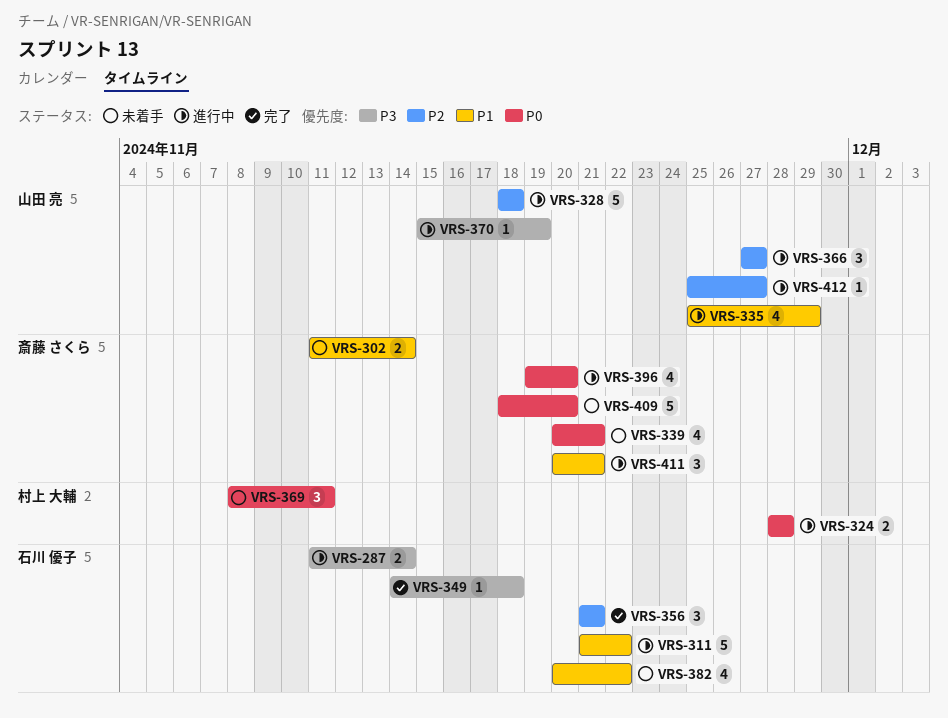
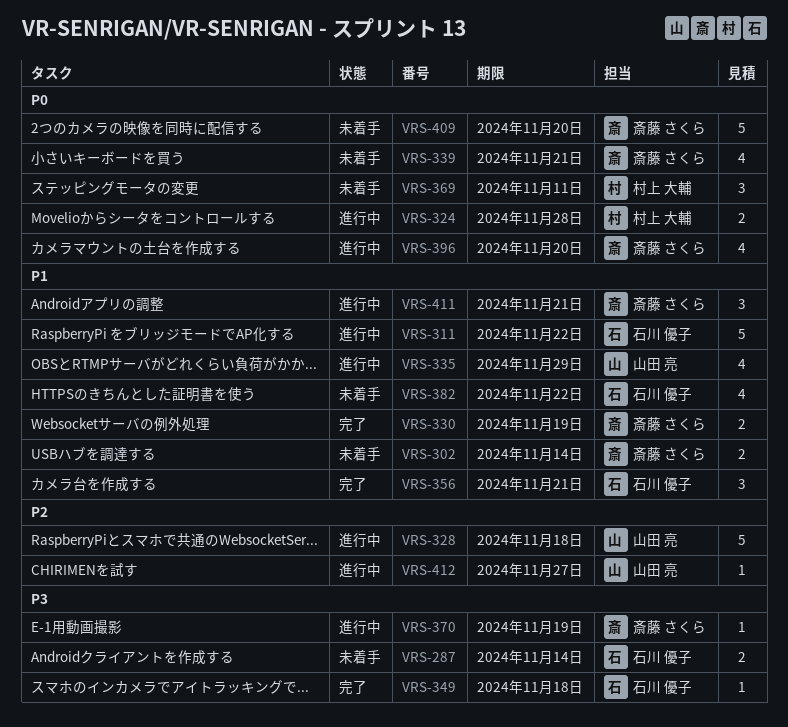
VRS-287, status: 進行中 -> 未着手
VRS-330: none -> present
VRS-356, priority: P2 -> P1
VRS-366: present -> none
VRS-370, owner: 山田 亮 -> 斎藤 さくら

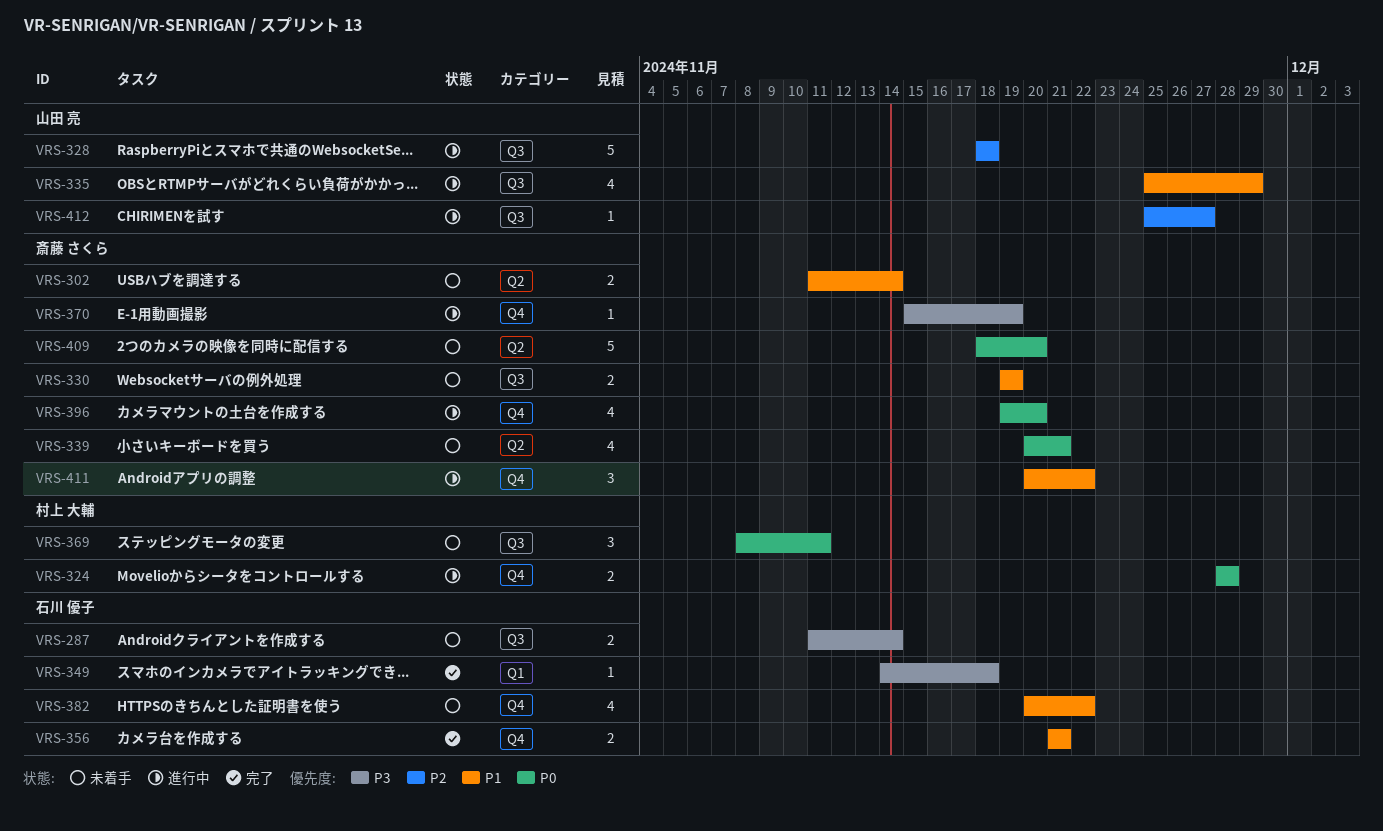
VRS-311: present -> none
VRS-330, status: 完了 -> 未着手
VRS-356, estimate: 3 -> 2
VRS-411, due: Nov 21 -> Nov 22

